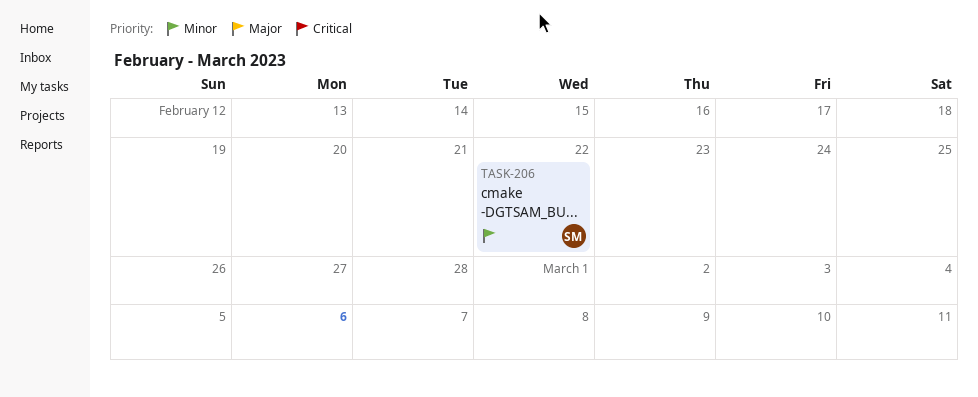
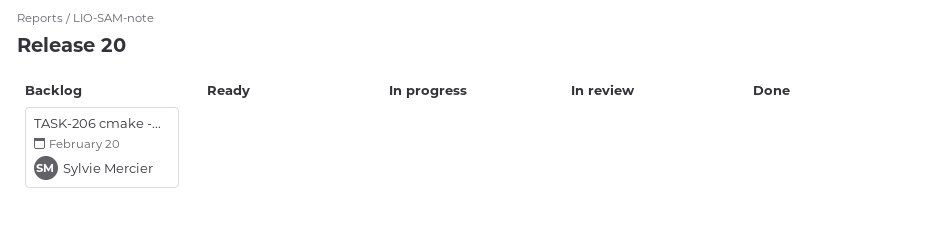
TASK-206, due: Feb 22 -> Feb 20

